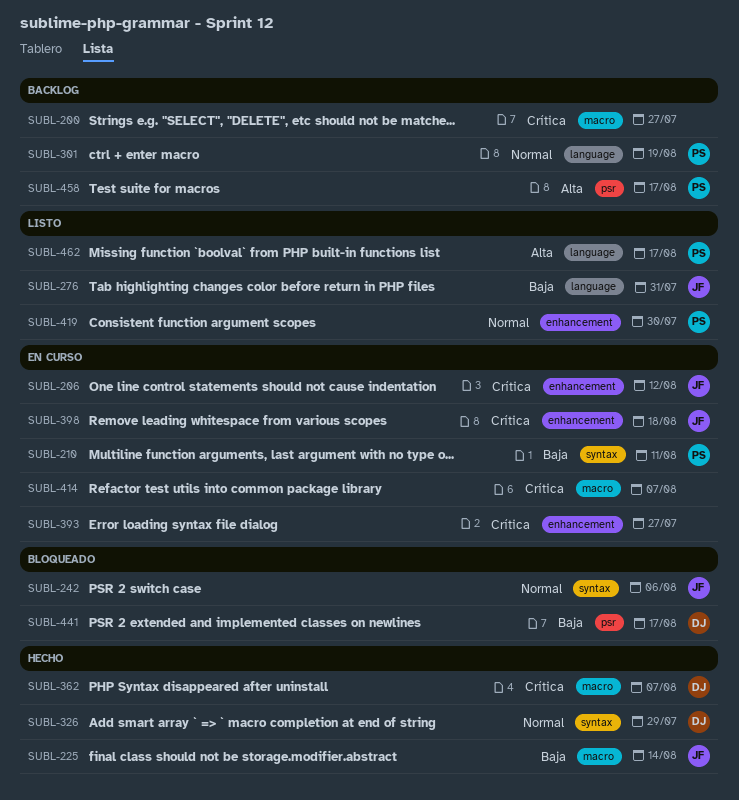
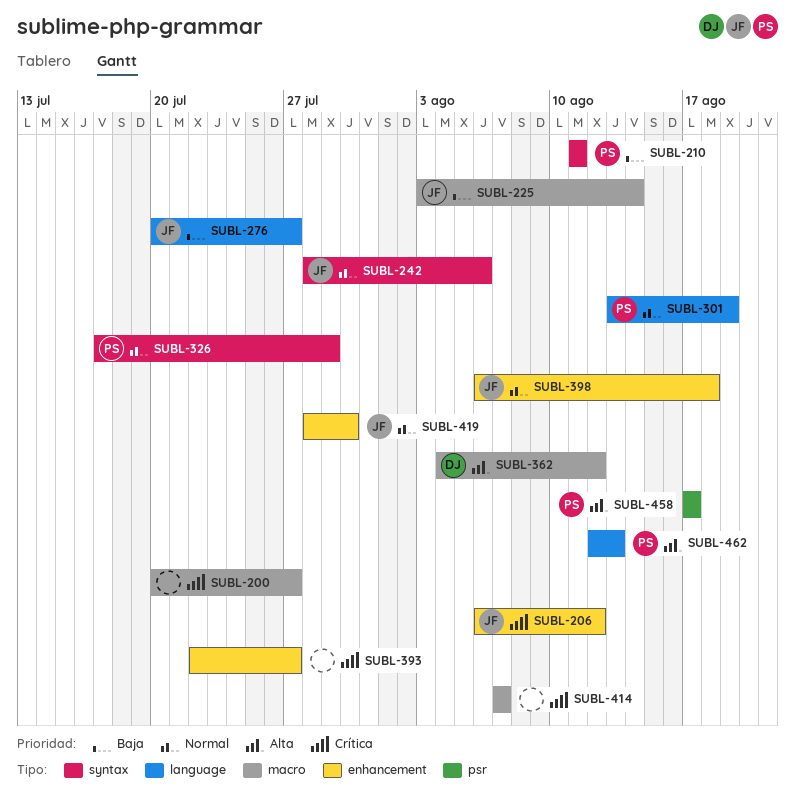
SUBL-276, due: Jul 31 -> Jul 27
SUBL-326, owner: DJ -> PS
SUBL-362, priority: Crítica -> Alta
SUBL-362, due: Aug 7 -> Aug 12
SUBL-398, priority: Crítica -> Normal
SUBL-419, owner: PS -> JF
SUBL-441: present -> none
SUBL-462, due: Aug 17 -> Aug 13

